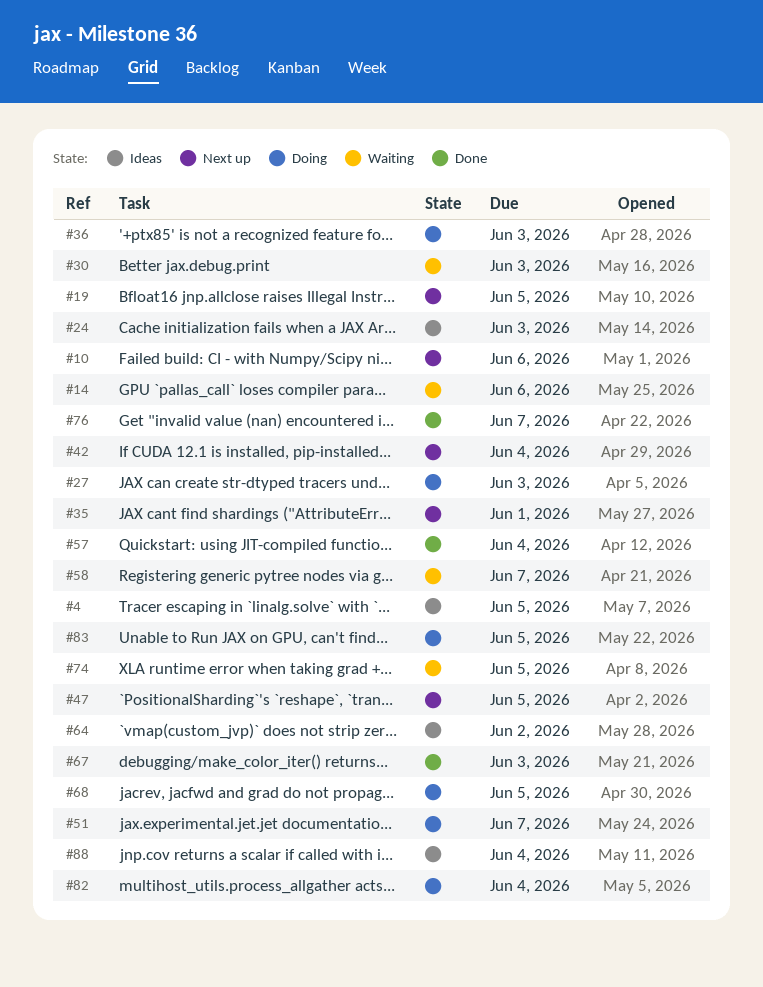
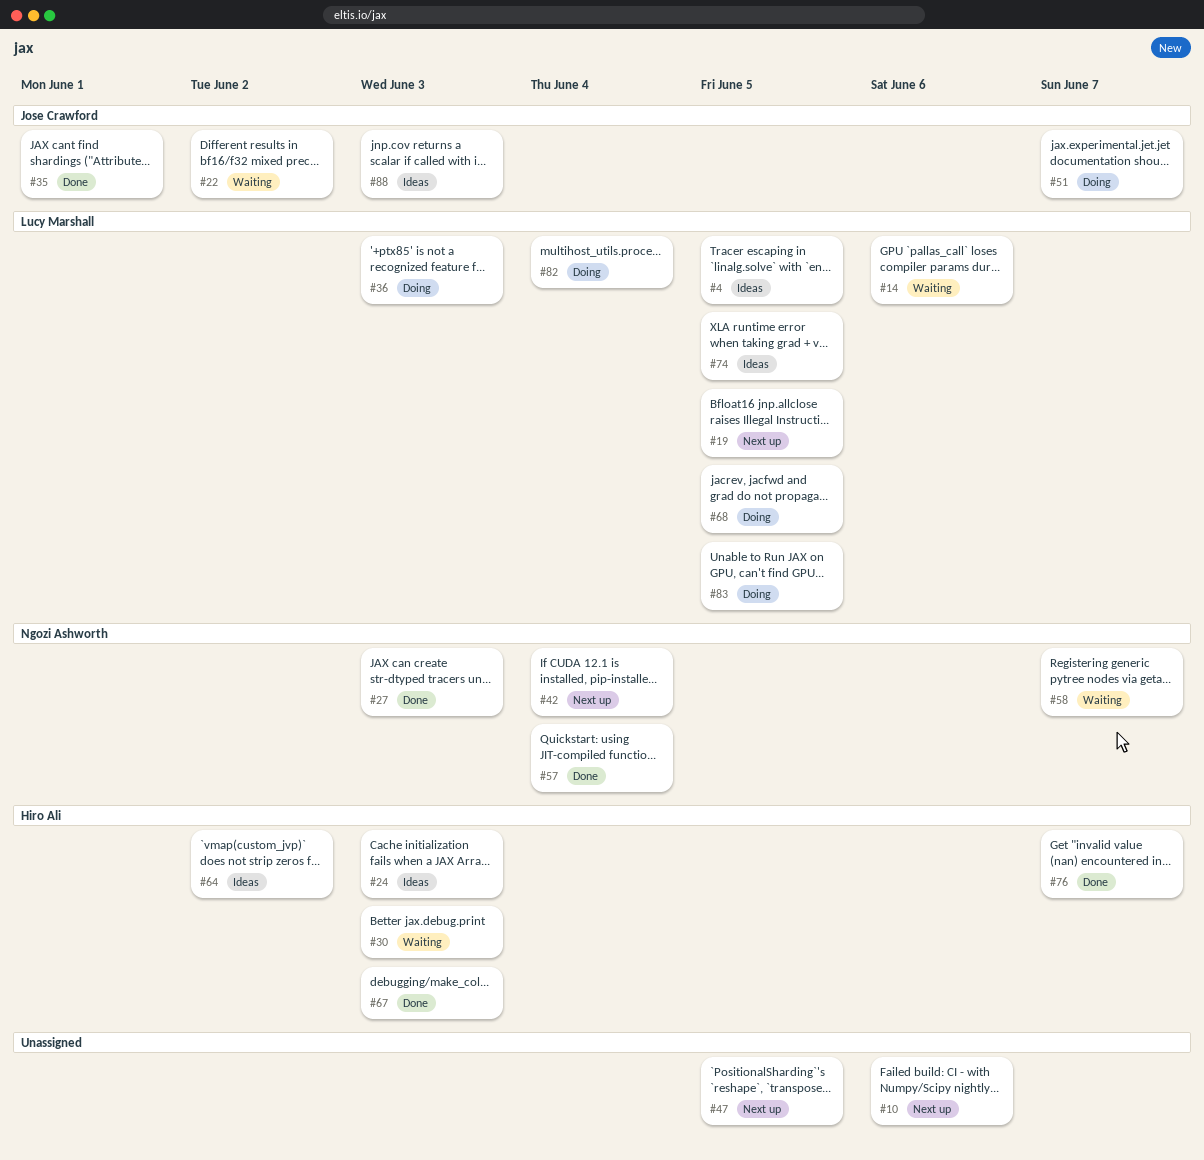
#22: none -> present
#27, status: Doing -> Done
#35, status: Next up -> Done
#74, status: Waiting -> Ideas
#88, due: Jun 4 -> Jun 3

